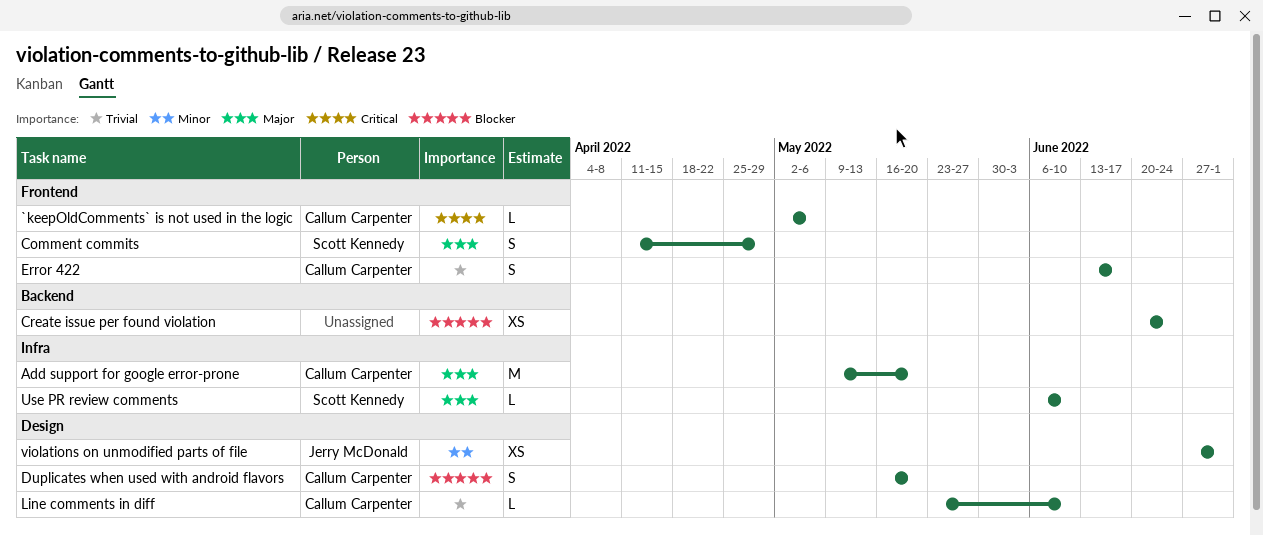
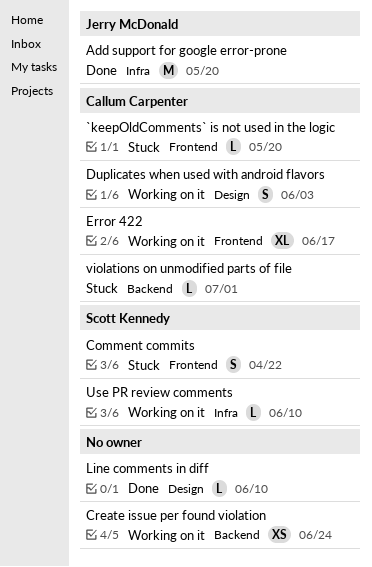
`keepOldComments` is not used in the logic, due: May 6 -> May 20
Add support for google error-prone, owner: Callum Carpenter -> Jerry McDonald
Comment commits, due: Apr 29 -> Apr 22
Duplicates when used with android flavors, due: May 20 -> Jun 3
Error 422, estimate: S -> XL
Line comments in diff, owner: Callum Carpenter -> none
violations on unmodified parts of file, owner: Jerry McDonald -> Callum Carpenter
violations on unmodified parts of file, label: Design -> Backend
violations on unmodified parts of file, estimate: XS -> L

